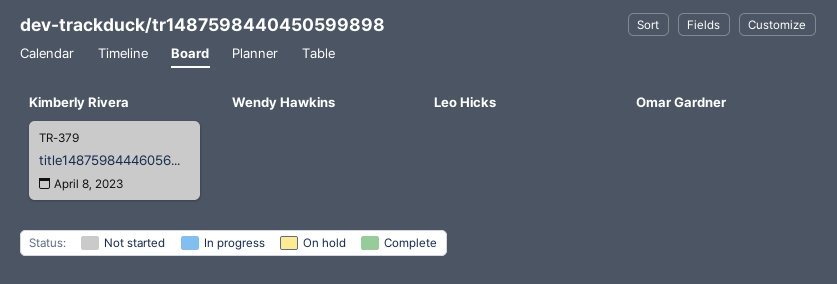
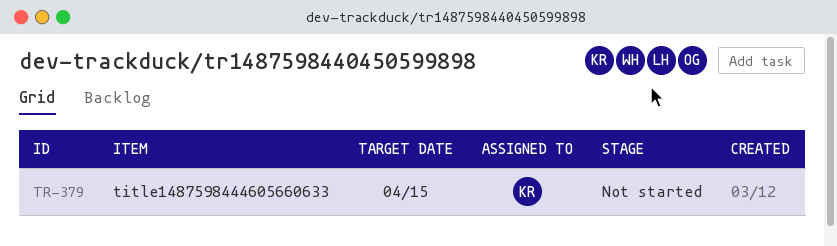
TR-379, due: Apr 8 -> Apr 15

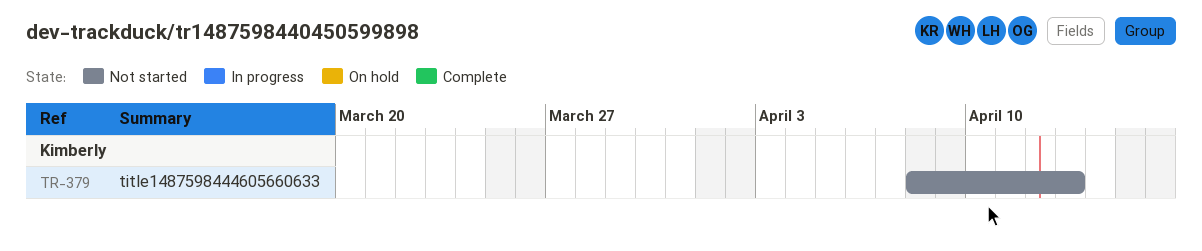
TR-379, due: Apr 15 -> Apr 13

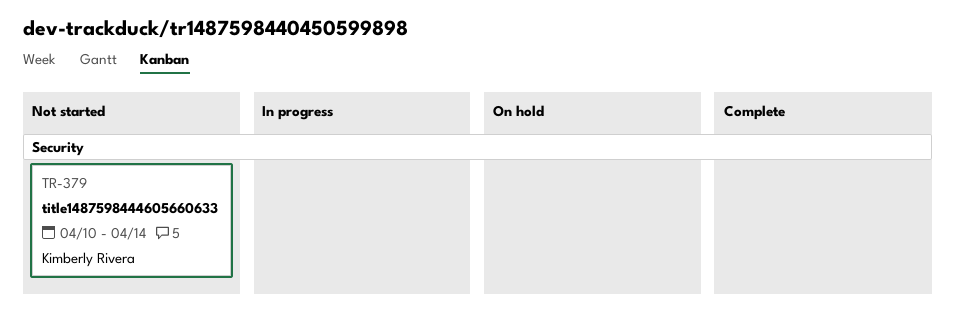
TR-379, start: Apr 8 -> Apr 10
TR-379, due: Apr 13 -> Apr 14

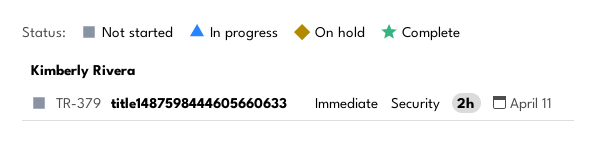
TR-379, due: Apr 14 -> Apr 11

